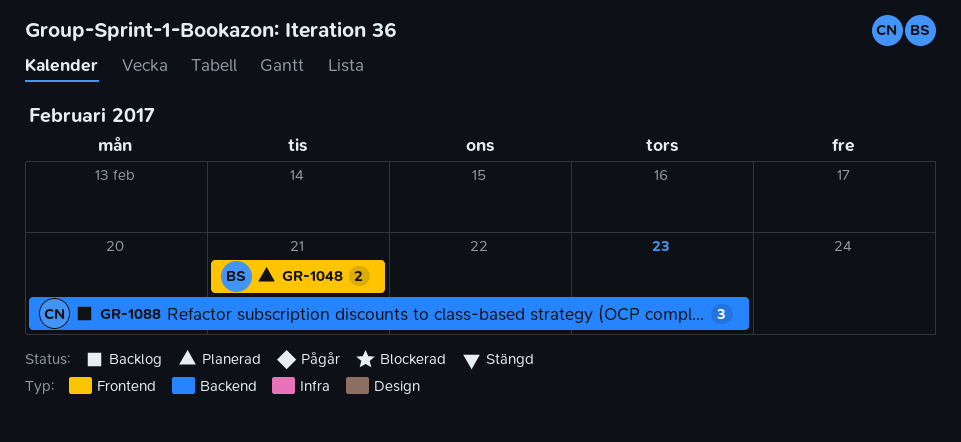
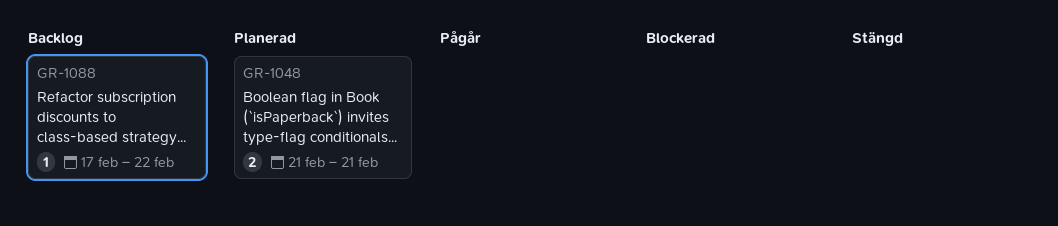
GR-1088, estimate: 3 -> 1
GR-1088, start: Feb 20 -> Feb 17
GR-1088, due: Feb 23 -> Feb 22

